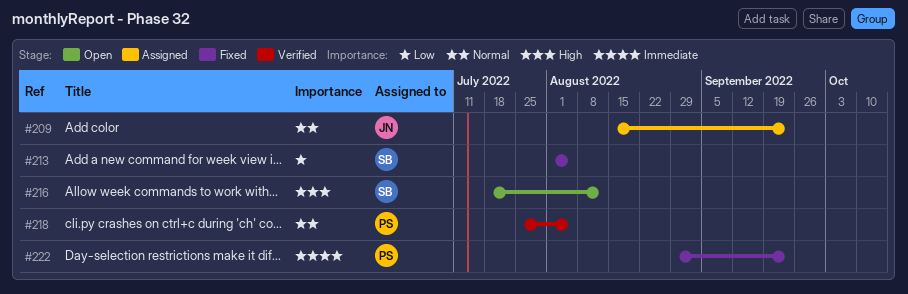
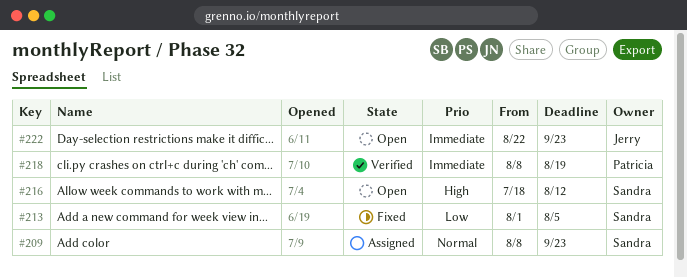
#209, owner: Jerry -> Sandra
#209, start: Aug 15 -> Aug 8
#218, priority: Normal -> Immediate
#218, start: Jul 25 -> Aug 8
#218, due: Aug 5 -> Aug 19
#222, status: Fixed -> Open
#222, owner: Patricia -> Jerry
#222, start: Aug 29 -> Aug 22

